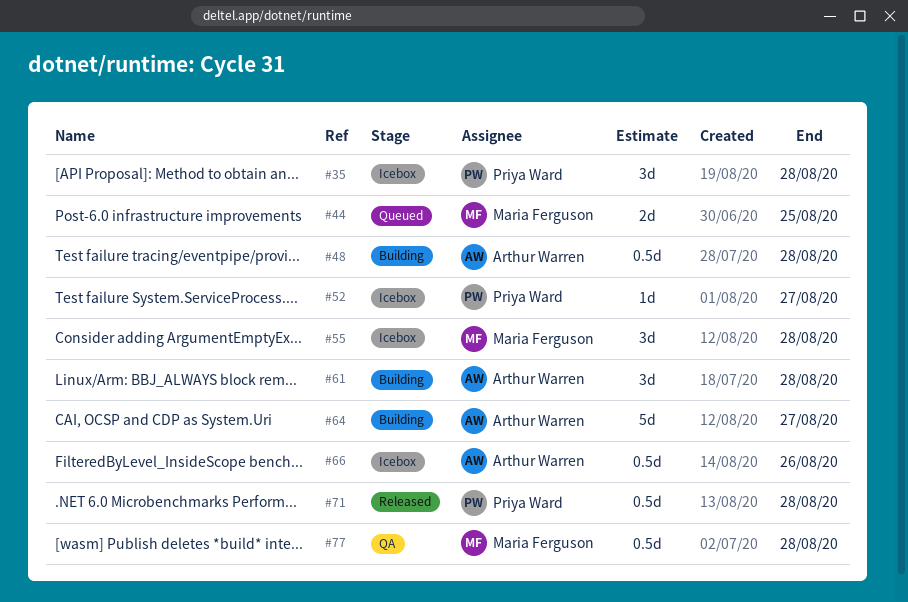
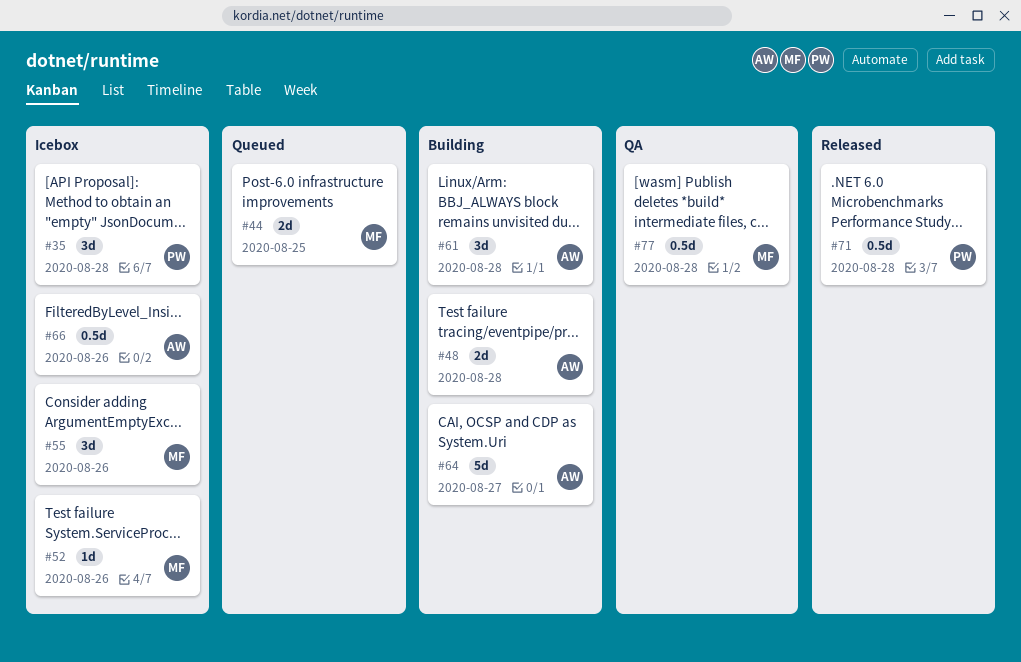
#48, estimate: 0.5d -> 2d
#52, owner: Priya Ward -> Maria Ferguson
#52, due: Aug 27 -> Aug 26
#55, due: Aug 28 -> Aug 26

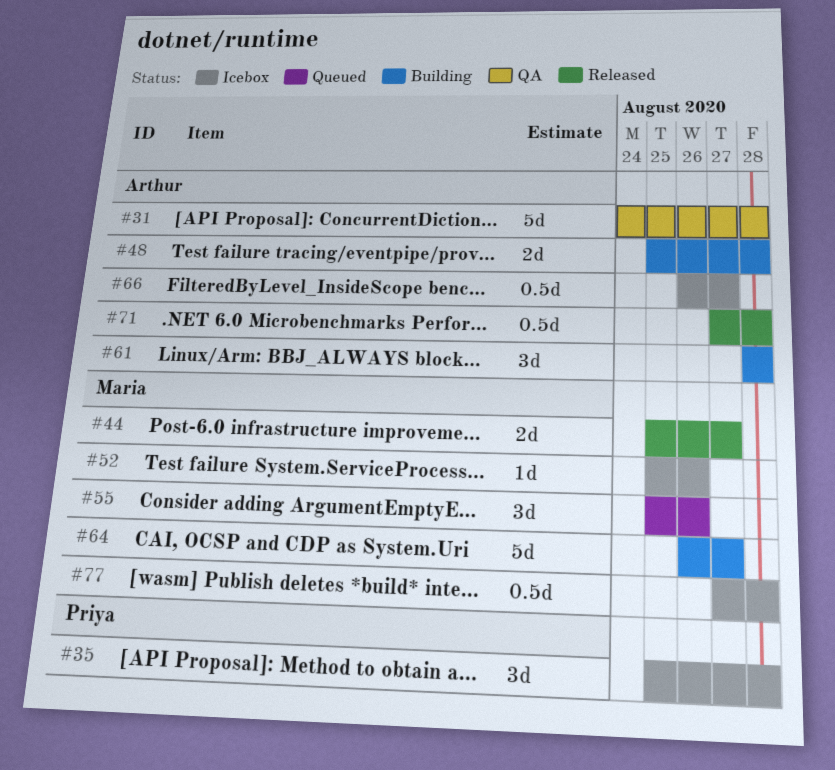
#31: none -> present
#44, status: Queued -> Released
#44, due: Aug 25 -> Aug 27
#55, status: Icebox -> Queued
#64, owner: Arthur -> Maria
#66, due: Aug 26 -> Aug 27
#71, owner: Priya -> Arthur
#77, status: QA -> Icebox

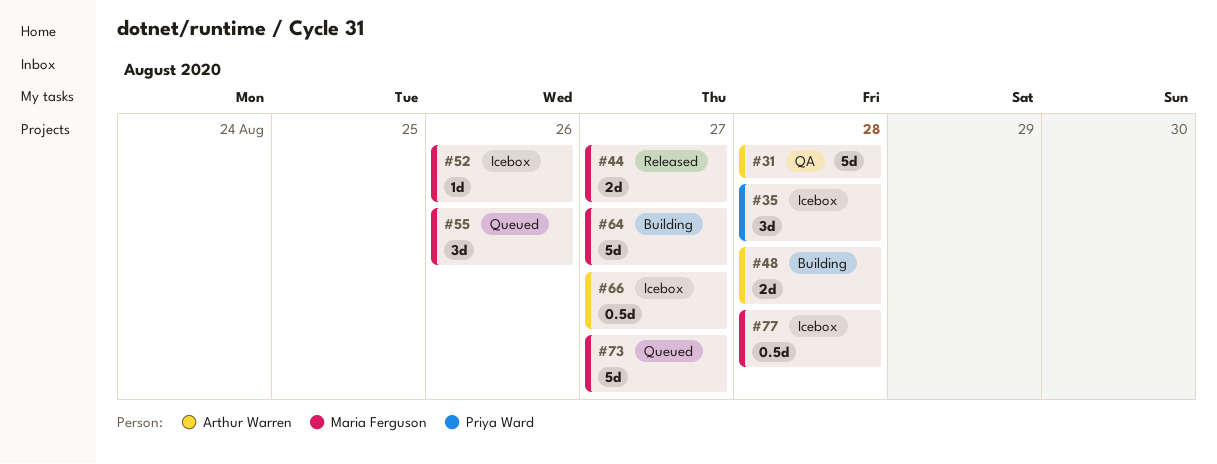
#61: present -> none
#71: present -> none
#73: none -> present

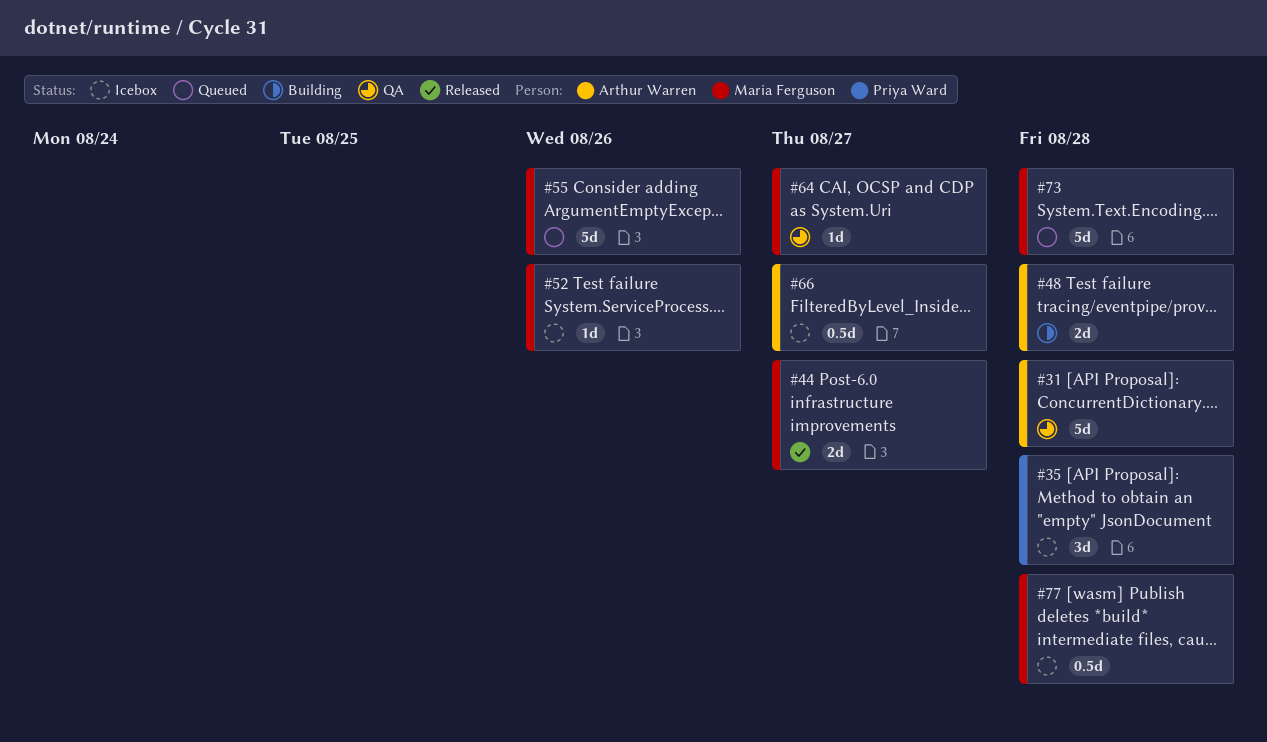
#55, estimate: 3d -> 5d
#64, status: Building -> QA
#64, estimate: 5d -> 1d
#73, due: Aug 27 -> Aug 28

